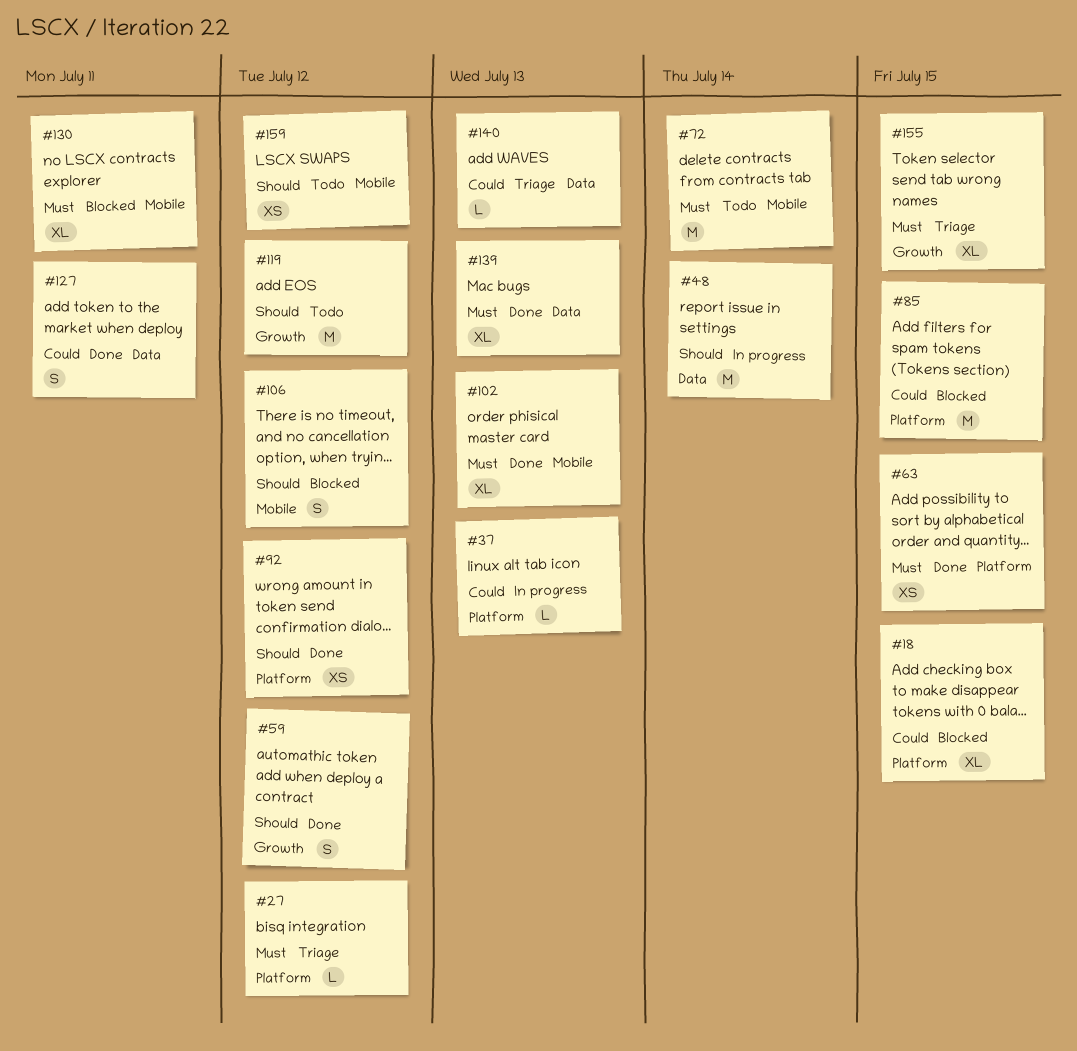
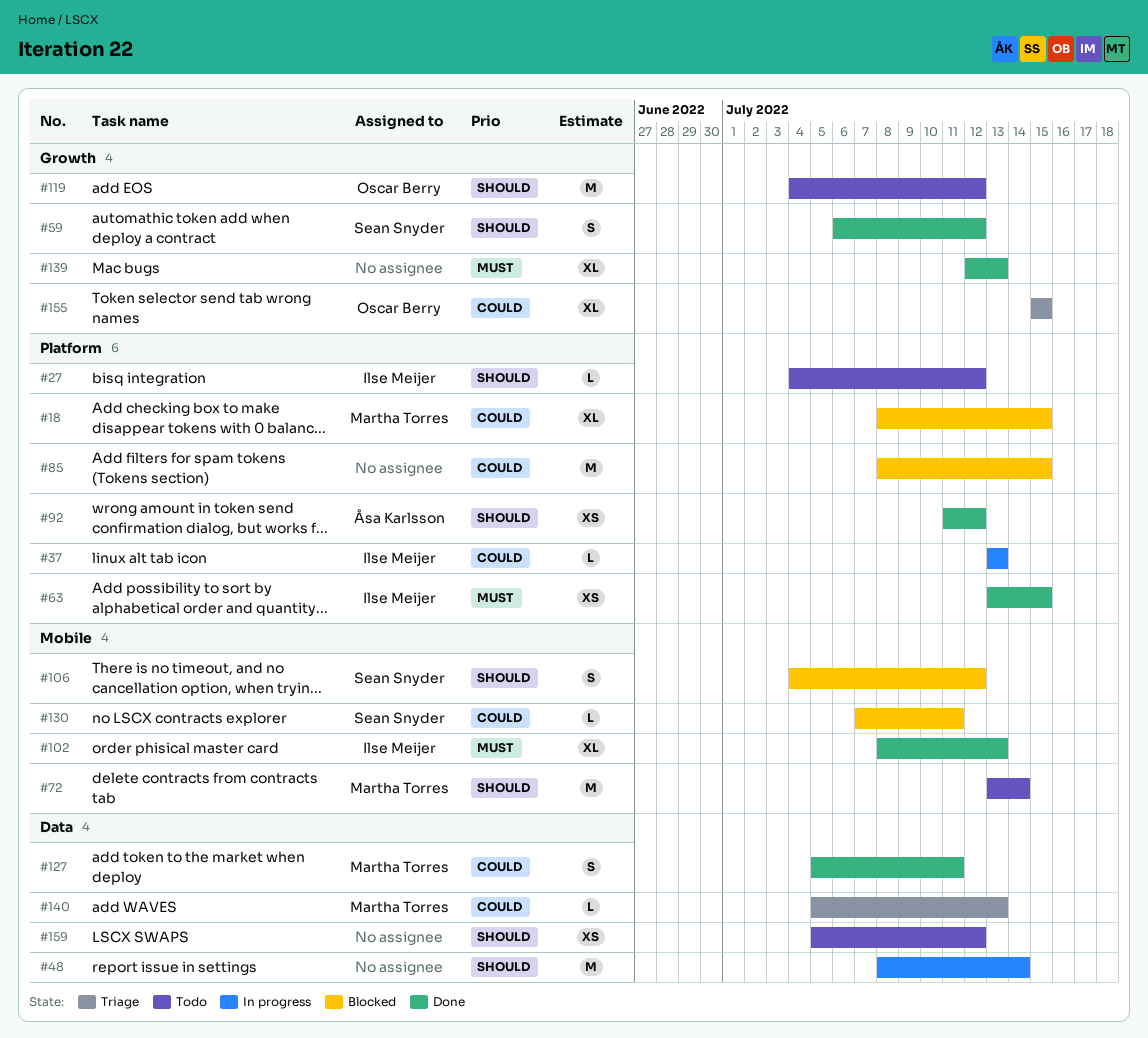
#27, status: Triage -> Todo
#27, priority: Must -> Should
#72, priority: Must -> Should
#130, priority: Must -> Could
#130, estimate: XL -> L
#139, label: Data -> Growth
#155, priority: Must -> Could
#159, label: Mobile -> Data

